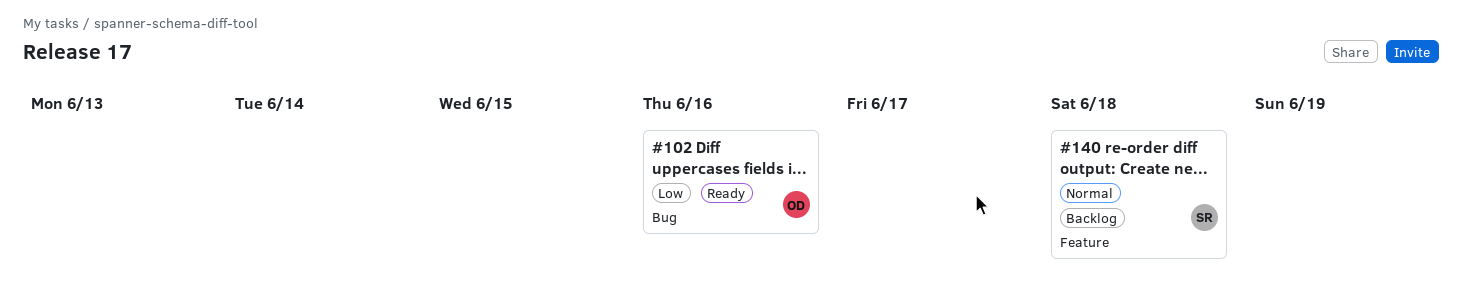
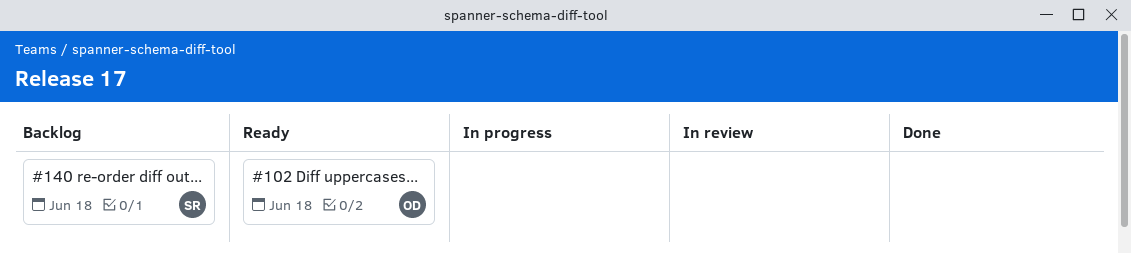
#102, due: Jun 16 -> Jun 18

